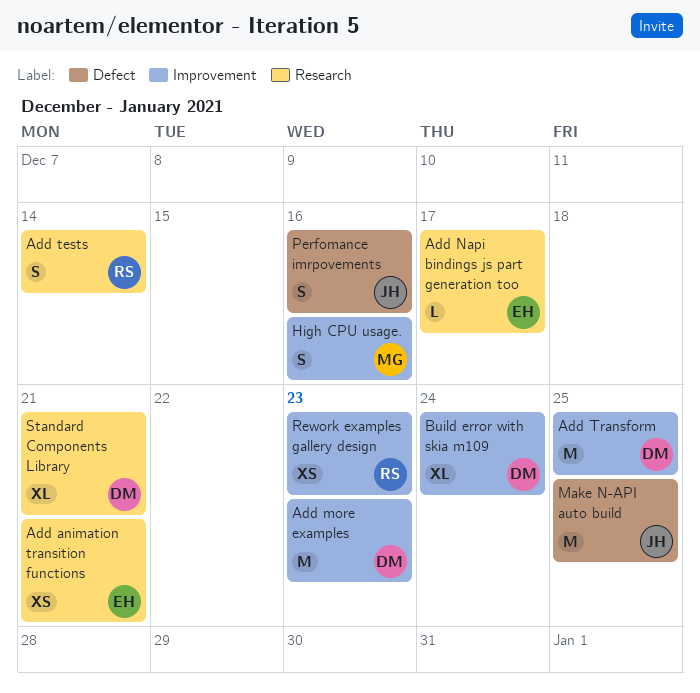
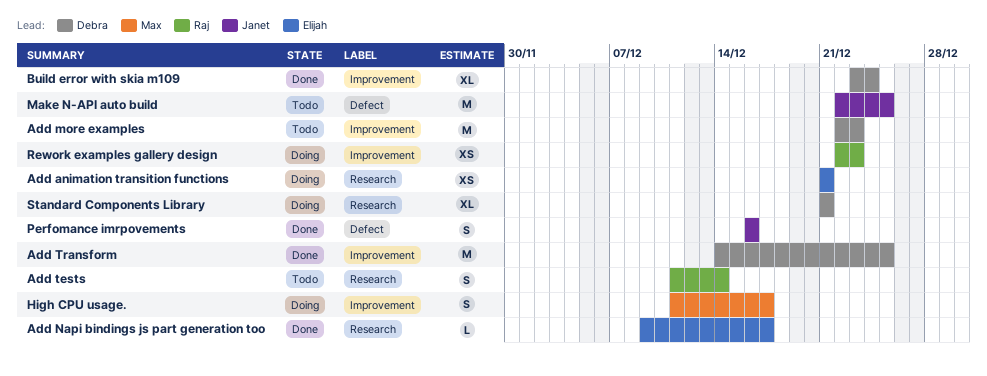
High CPU usage., due: Dec 16 -> Dec 17

